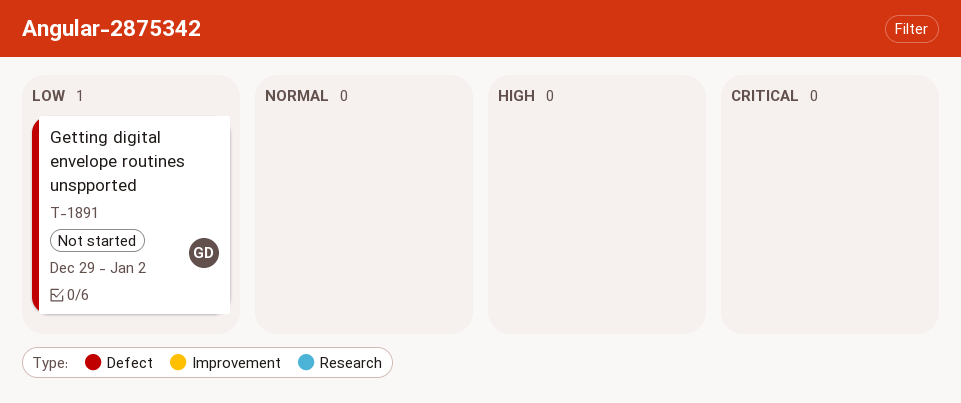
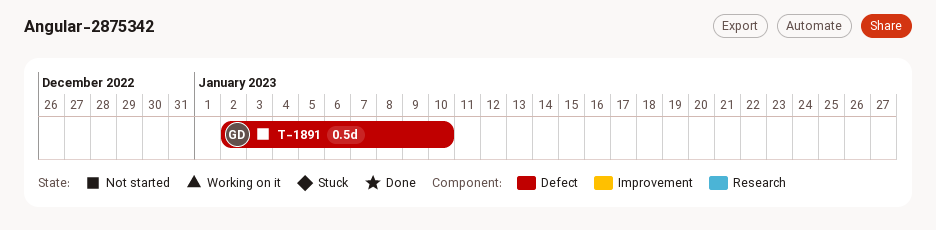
T-1891, start: Dec 29 -> Jan 2
T-1891, due: Jan 2 -> Jan 10

